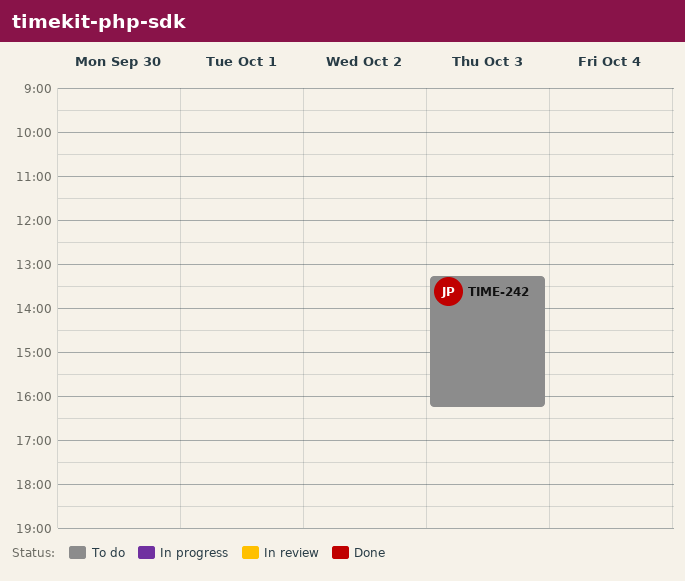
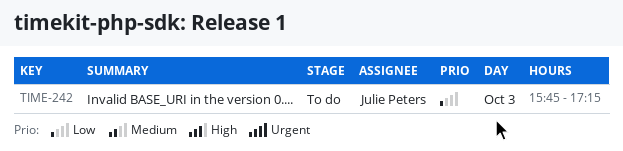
TIME-242, begins: 13:15 -> 15:45
TIME-242, ends: 16:15 -> 17:15

